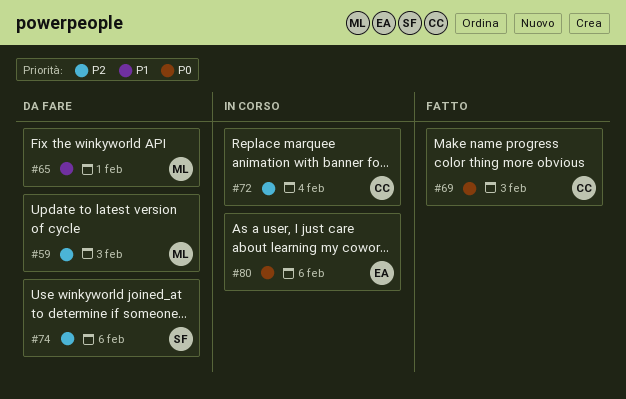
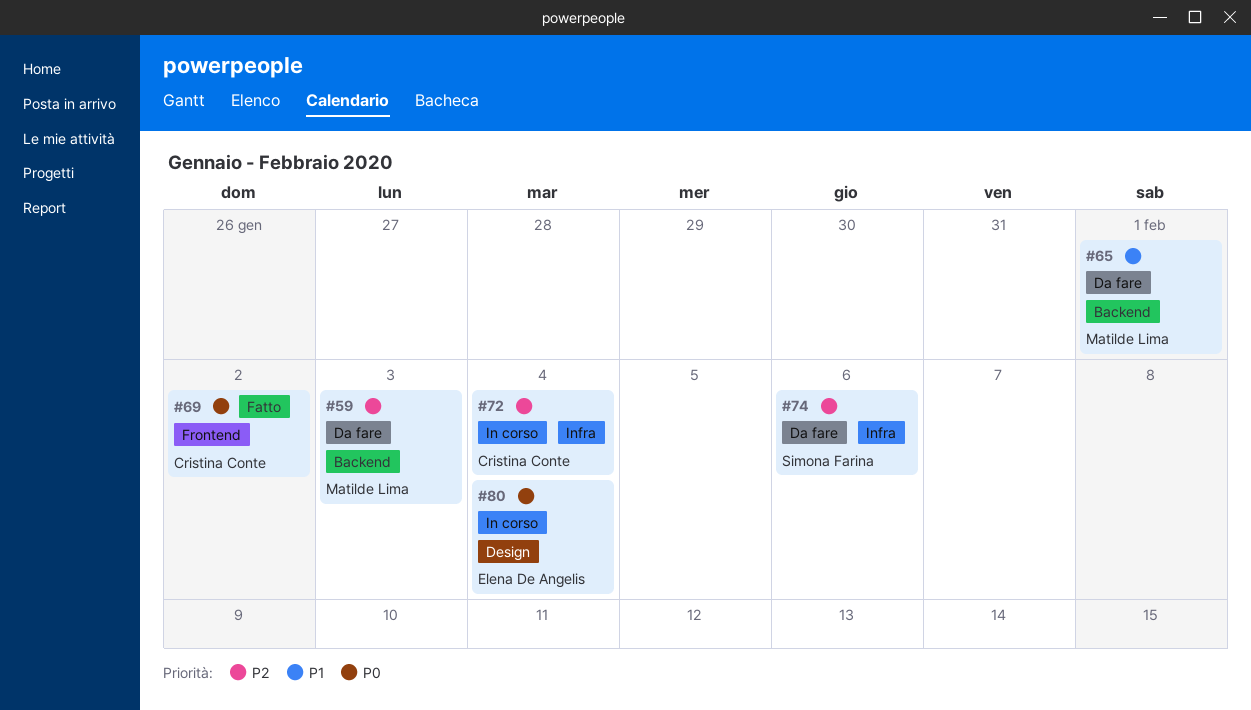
#69, due: Feb 3 -> Feb 2
#80, due: Feb 6 -> Feb 4

